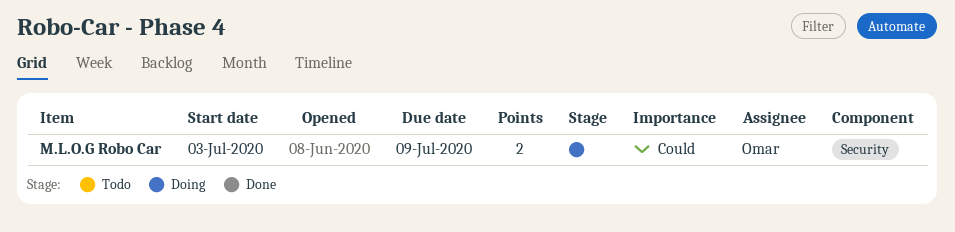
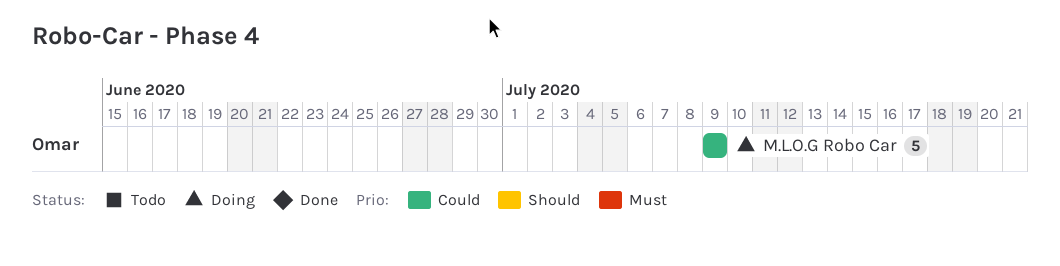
M.L.O.G Robo Car, estimate: 2 -> 5
M.L.O.G Robo Car, start: Jul 3 -> Jul 9

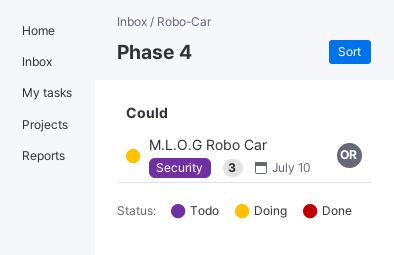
M.L.O.G Robo Car, estimate: 5 -> 3
M.L.O.G Robo Car, due: Jul 9 -> Jul 10

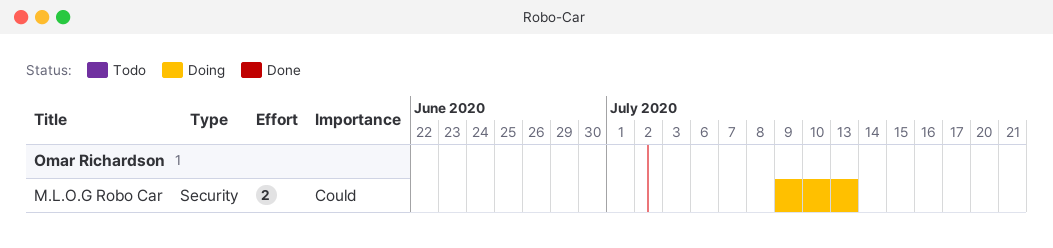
M.L.O.G Robo Car, estimate: 3 -> 2
M.L.O.G Robo Car, due: Jul 10 -> Jul 13

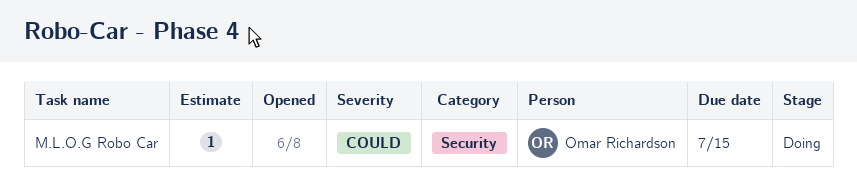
M.L.O.G Robo Car, estimate: 2 -> 1
M.L.O.G Robo Car, due: Jul 13 -> Jul 15

